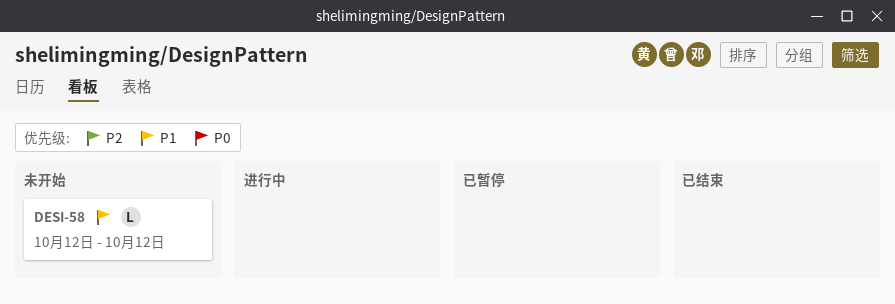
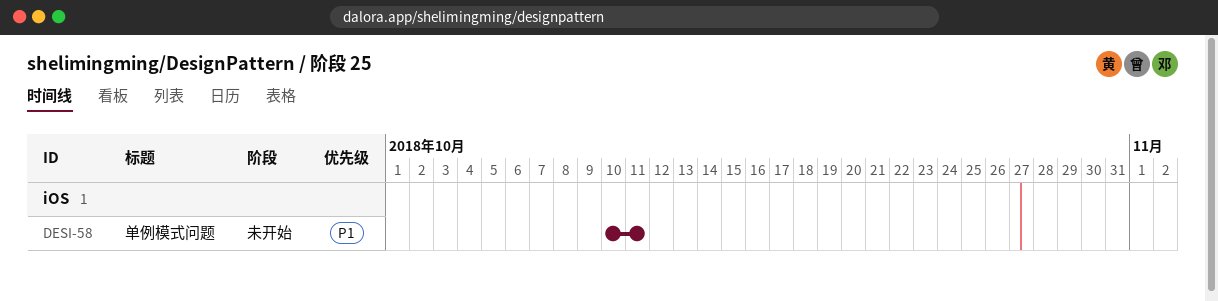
DESI-58, start: Oct 12 -> Oct 10
DESI-58, due: Oct 12 -> Oct 11

